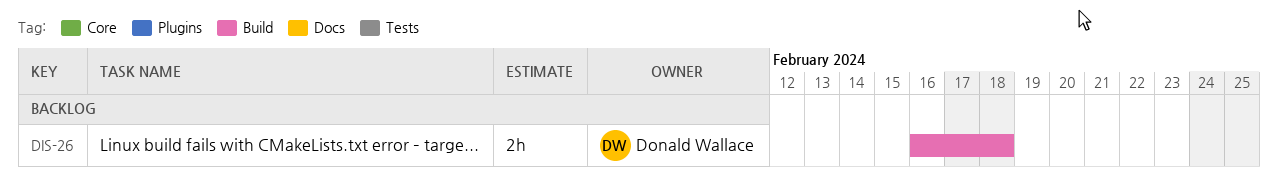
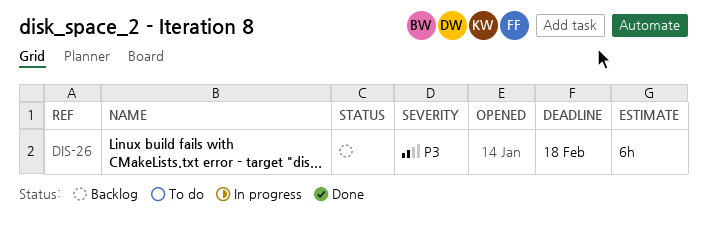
DIS-26, estimate: 2h -> 6h

